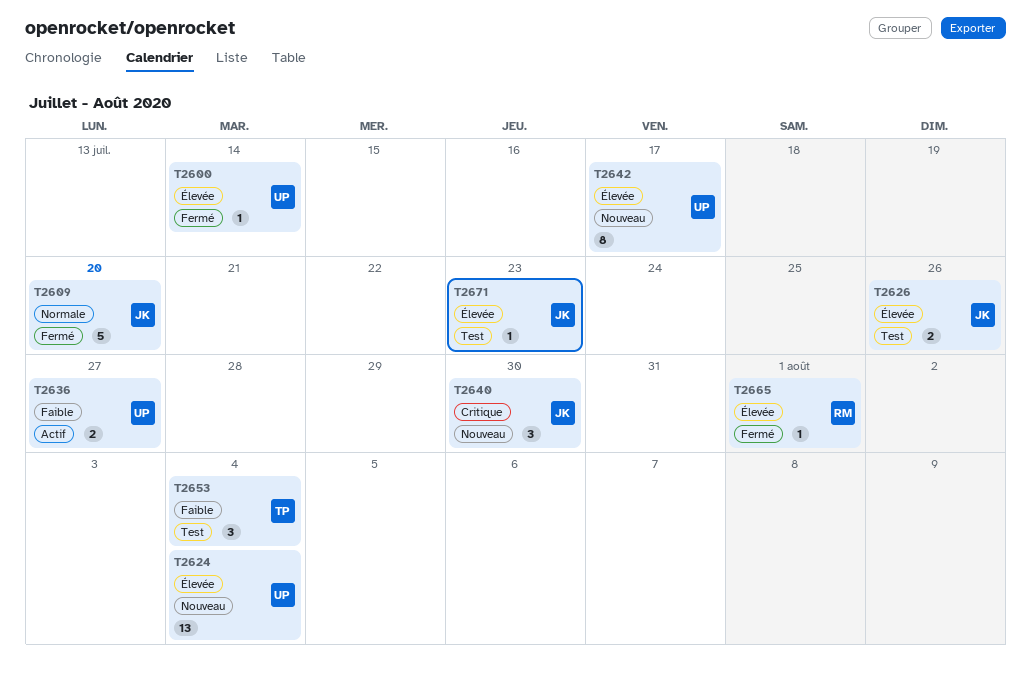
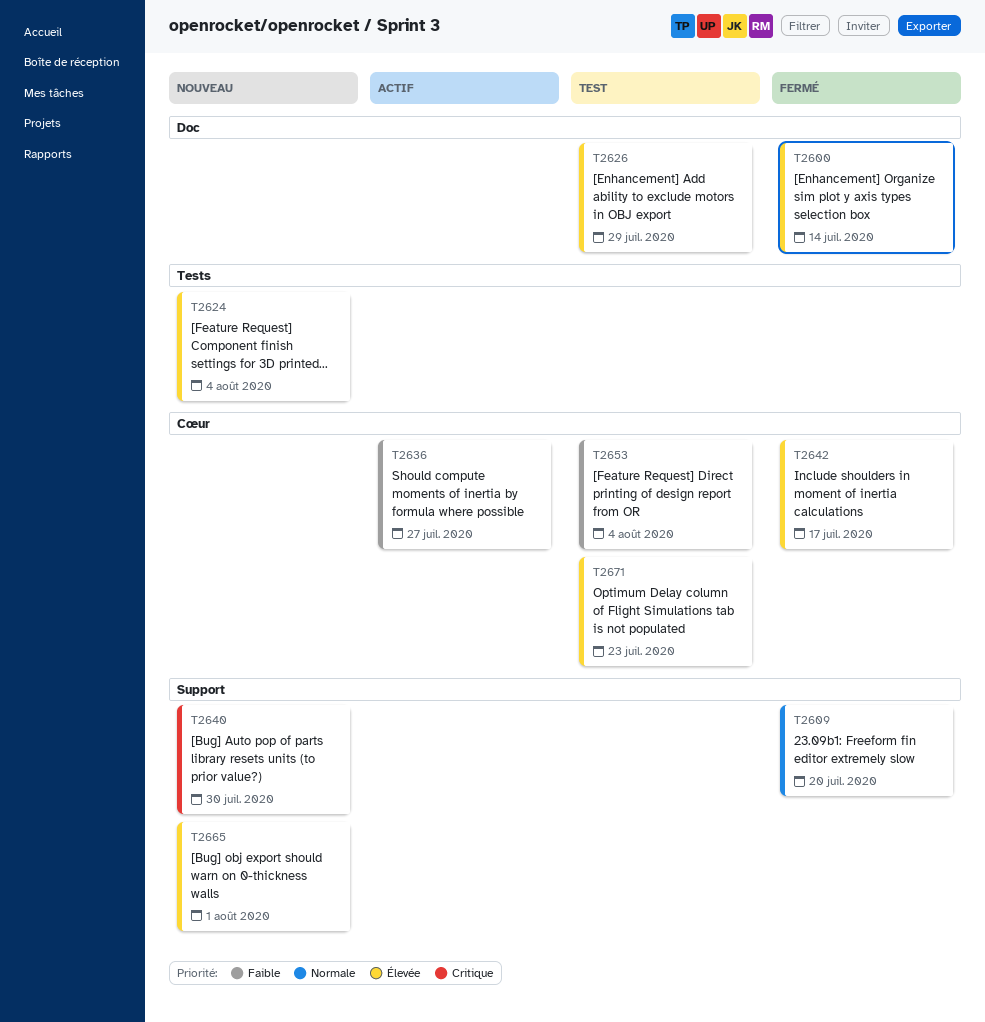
T2626, due: Jul 26 -> Jul 29
T2642, status: Nouveau -> Fermé
T2665, status: Fermé -> Nouveau

